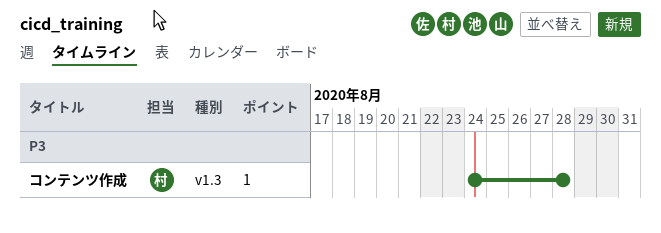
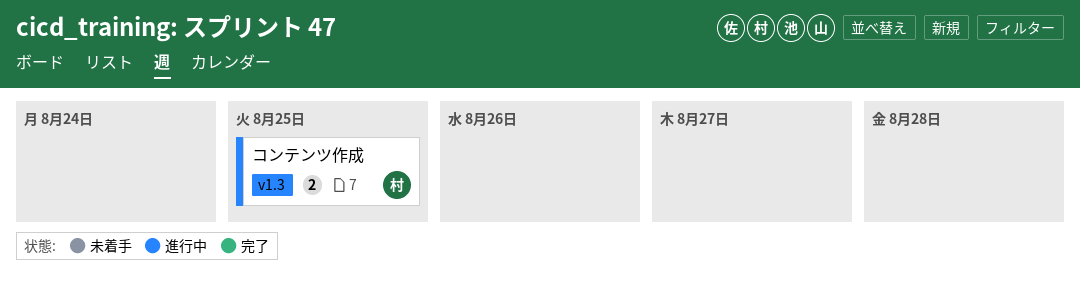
コンテンツ作成, estimate: 1 -> 2
コンテンツ作成, due: Aug 28 -> Aug 25

